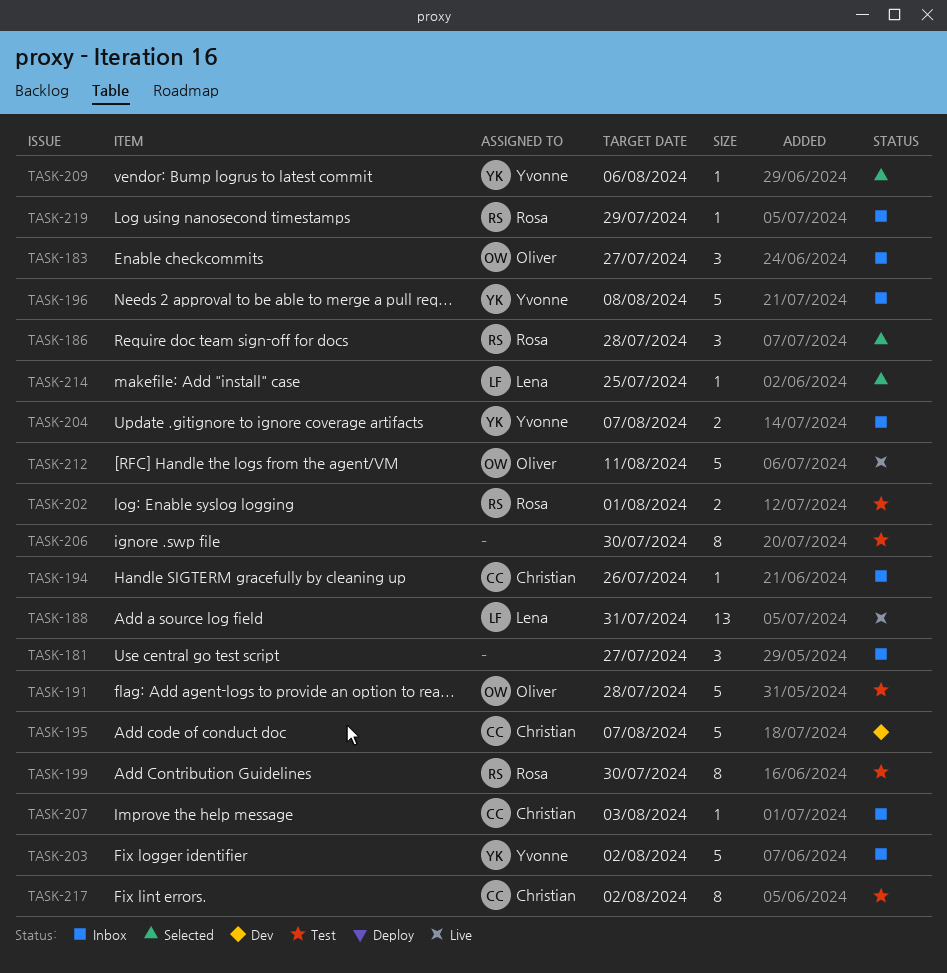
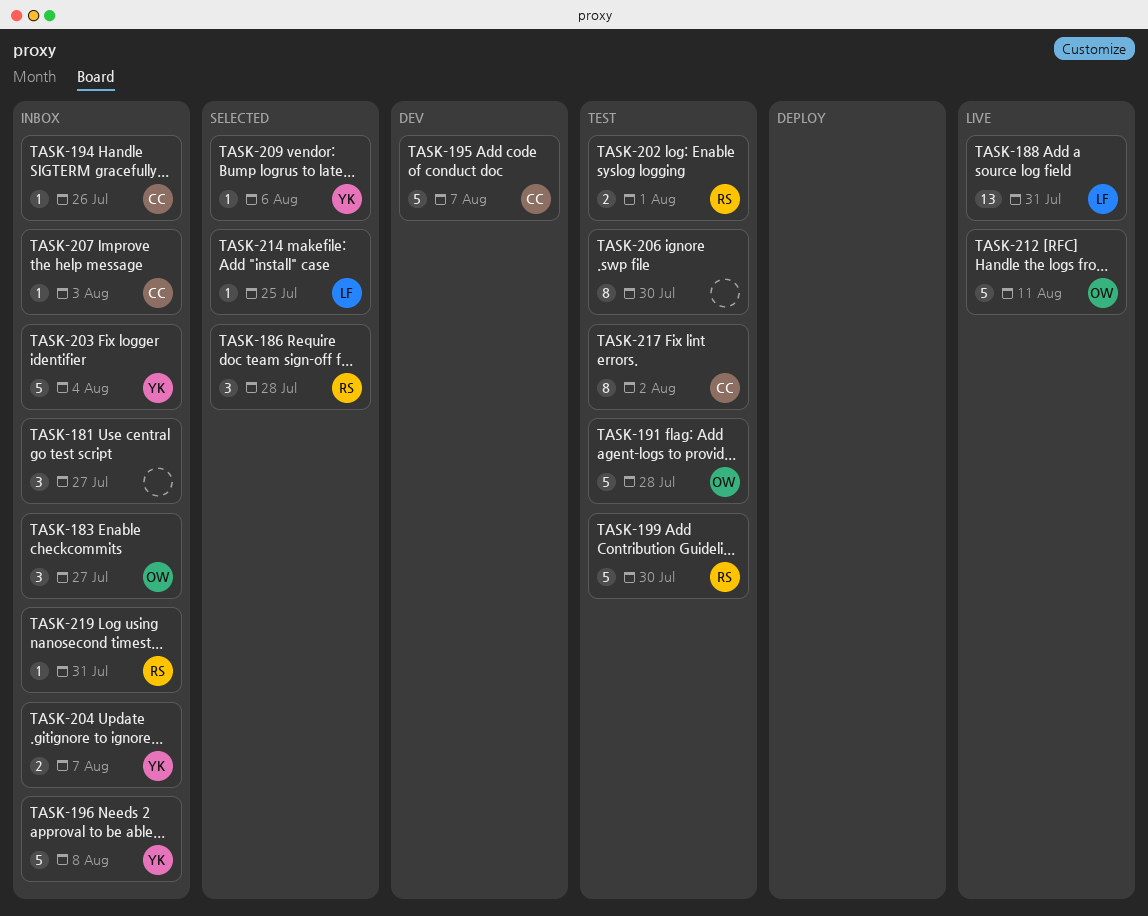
TASK-199, estimate: 8 -> 5
TASK-203, due: Aug 2 -> Aug 4
TASK-219, due: Jul 29 -> Jul 31

